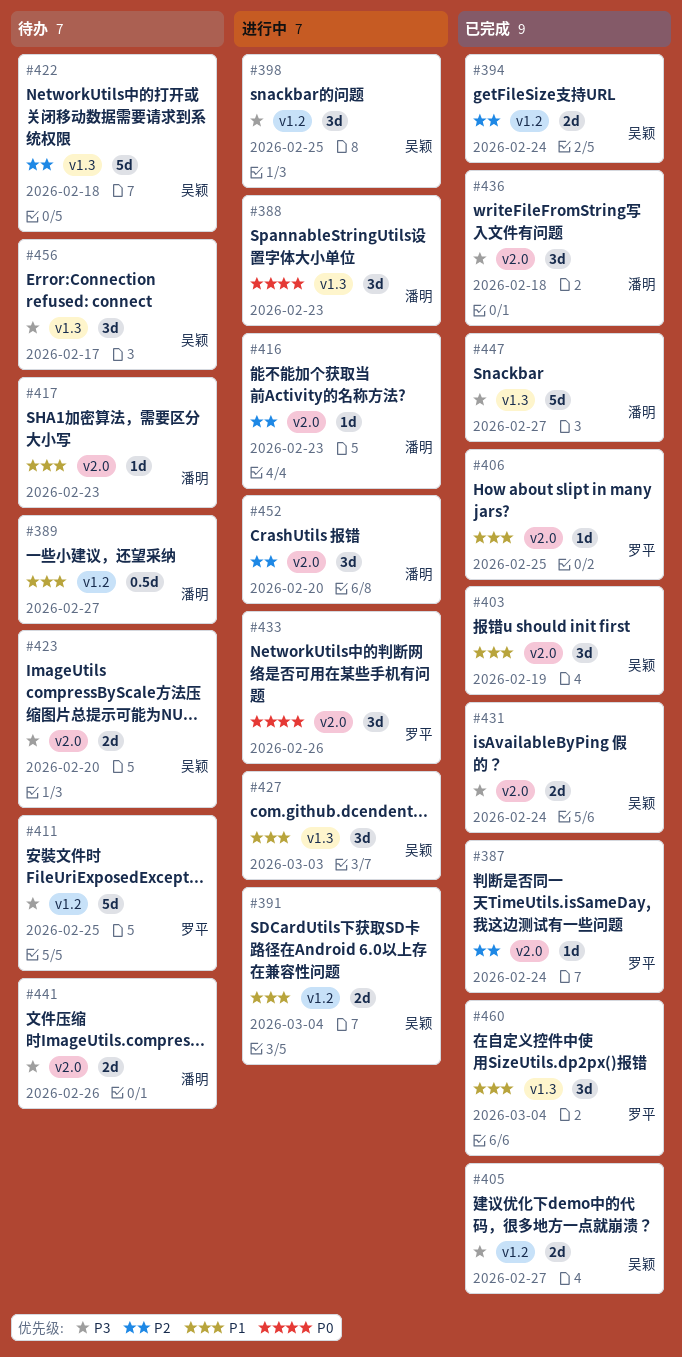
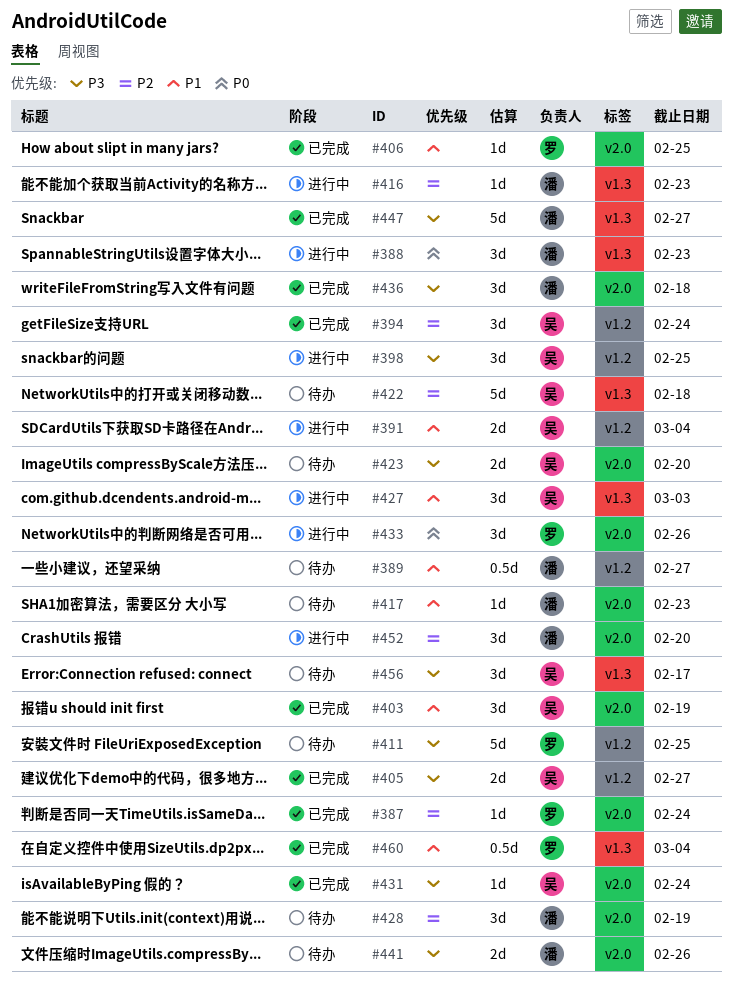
#394, estimate: 2d -> 3d
#416, label: v2.0 -> v1.3
#428: none -> present
#431, estimate: 2d -> 1d
#460, estimate: 3d -> 0.5d

